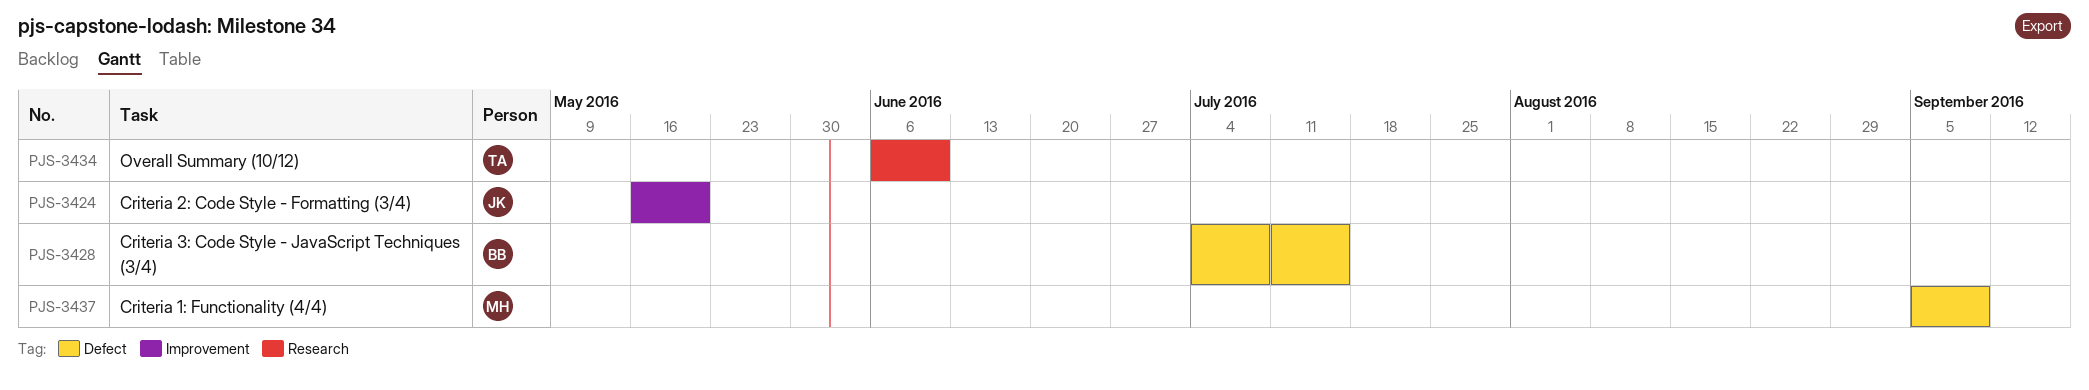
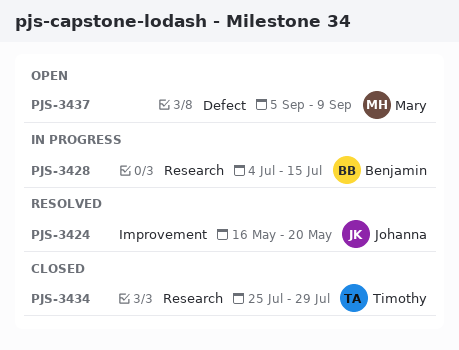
PJS-3428, label: Defect -> Research
PJS-3434, start: Jun 6 -> Jul 25
PJS-3434, due: Jun 10 -> Jul 29

